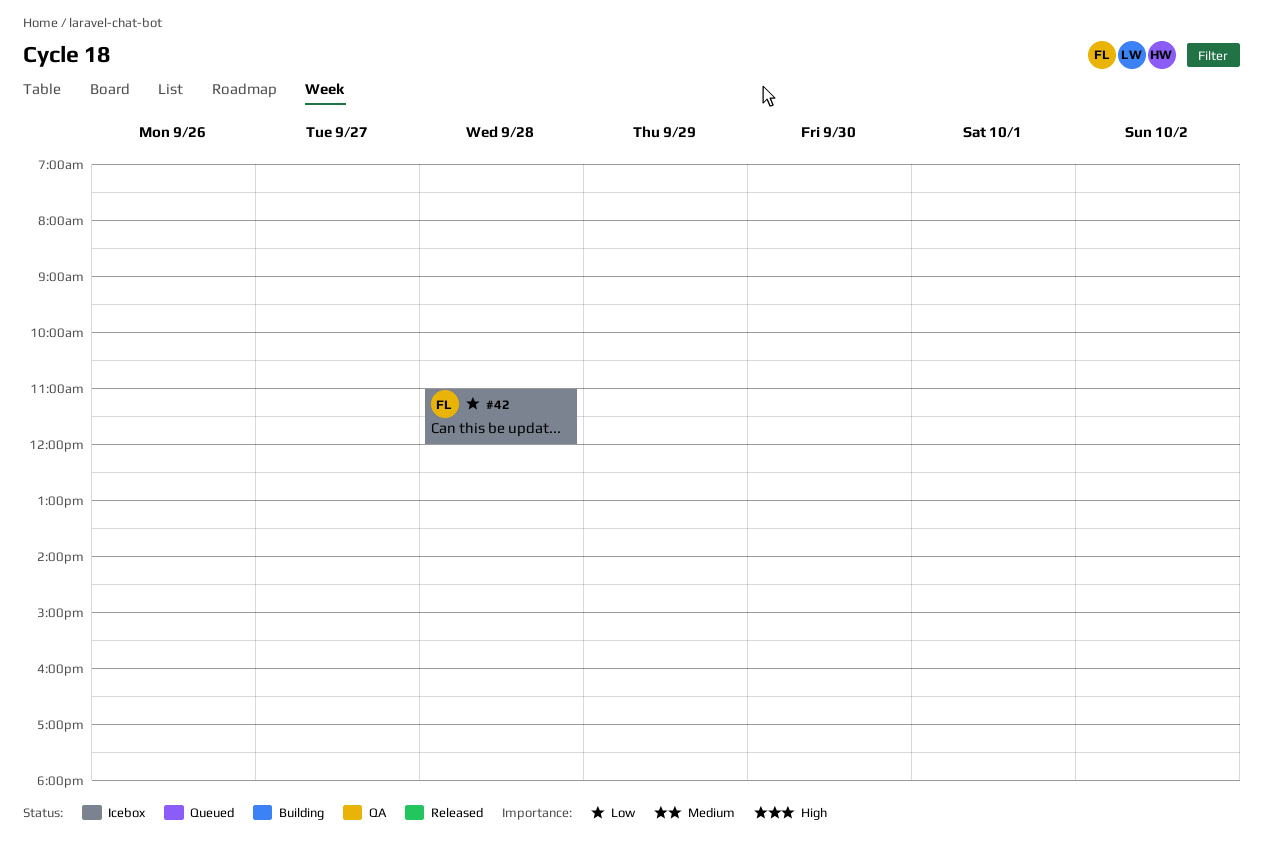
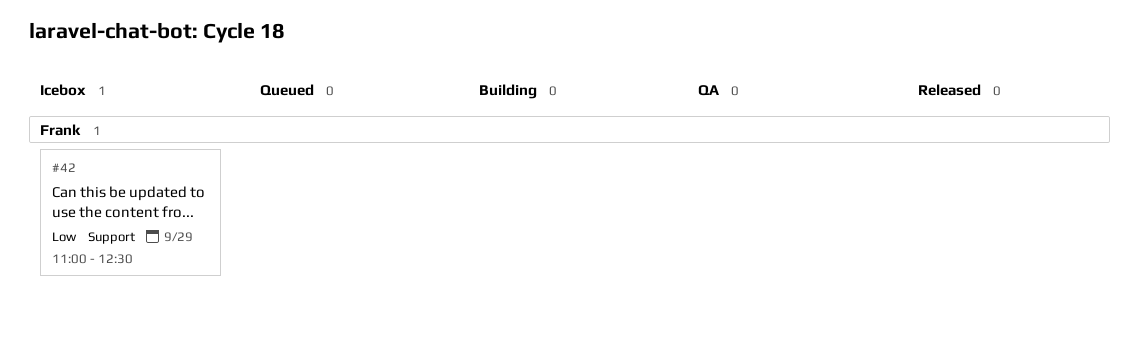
#42, day: Sep 28 -> Sep 29
#42, ends: 12:00 -> 12:30

